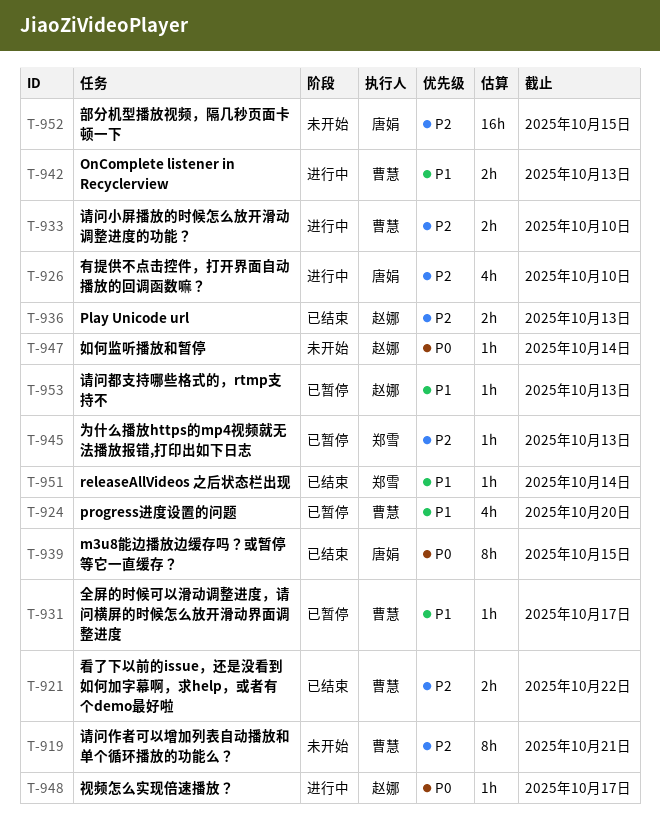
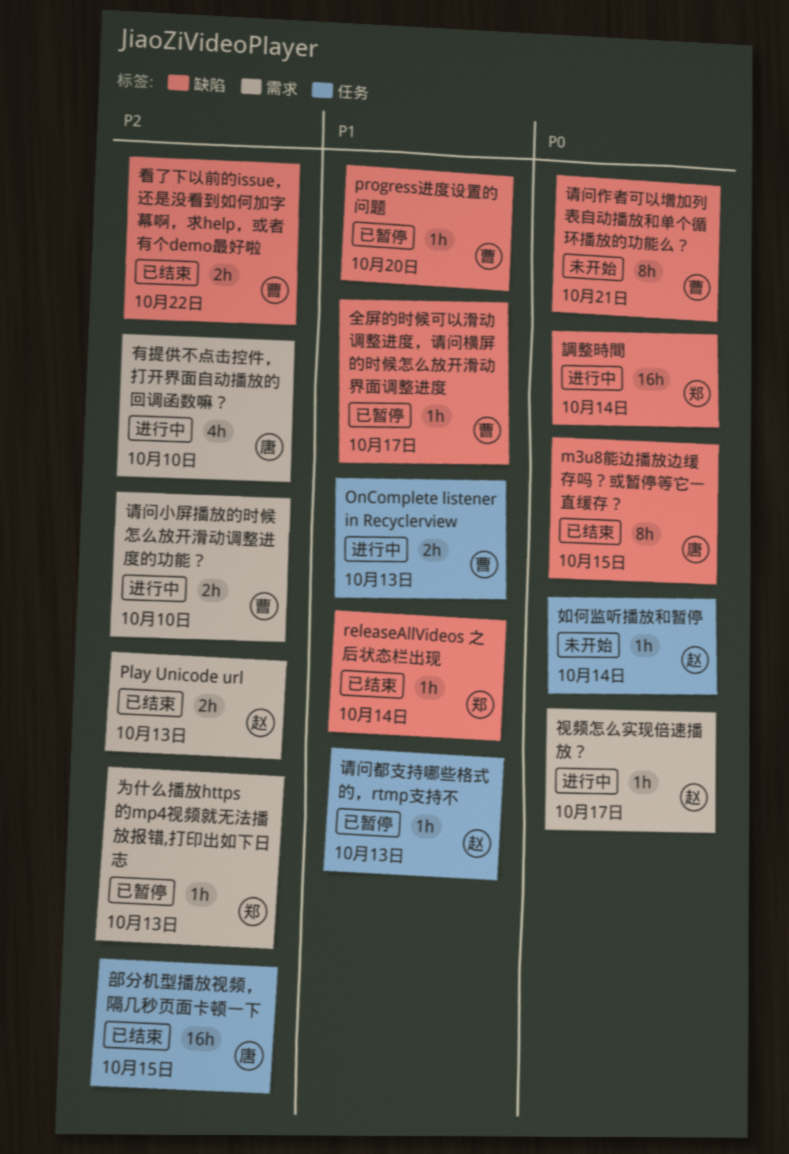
progress进度设置的问题, estimate: 4h -> 1h
調整時間: none -> present
请问作者可以增加列表自动播放和单个循环播放的功能么？, priority: P2 -> P0
部分机型播放视频，隔几秒页面卡顿一下, status: 未开始 -> 已结束

